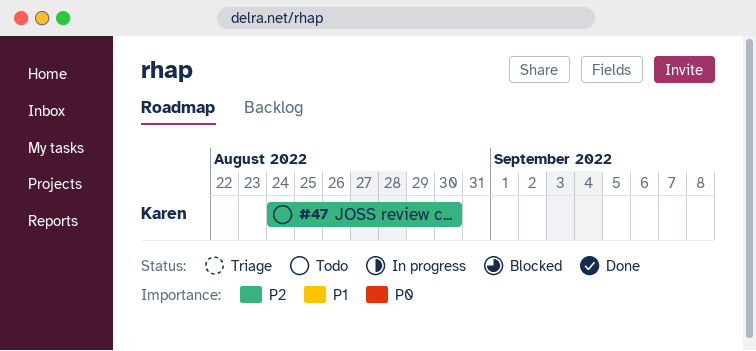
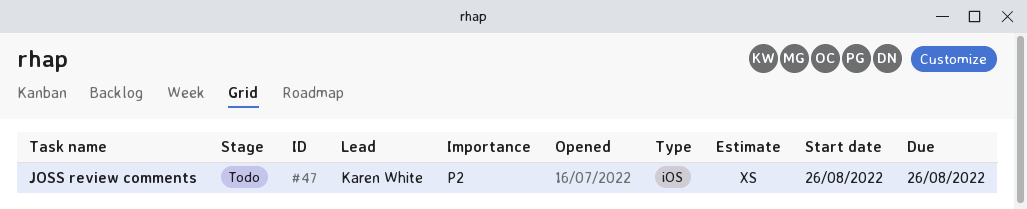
#47, start: Aug 24 -> Aug 26
#47, due: Aug 30 -> Aug 26

